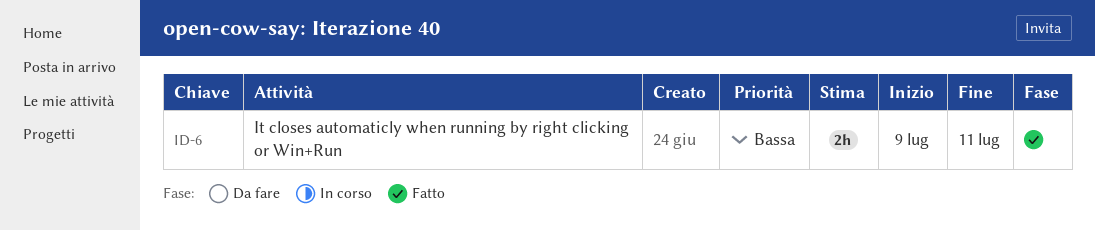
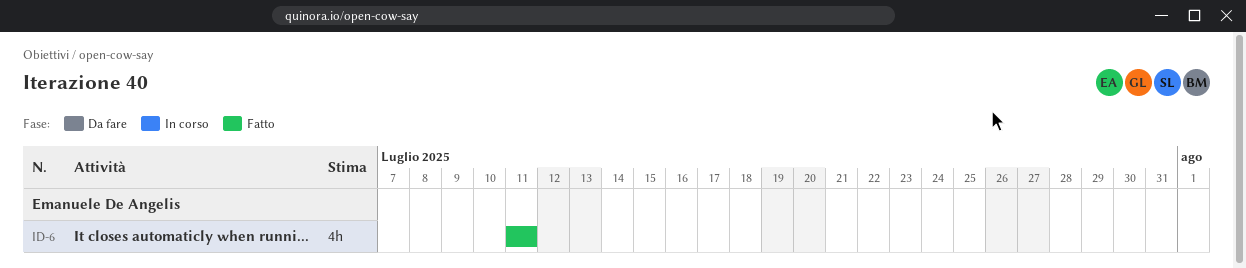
ID-6, estimate: 2h -> 4h
ID-6, start: Jul 9 -> Jul 11

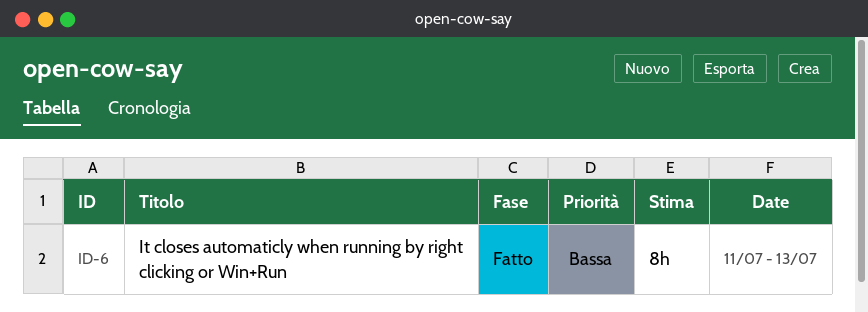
ID-6, estimate: 4h -> 8h
ID-6, due: Jul 11 -> Jul 13

